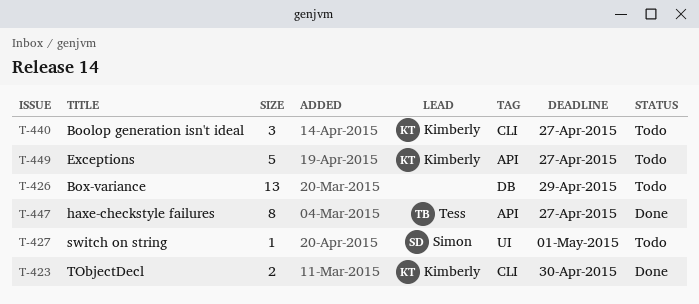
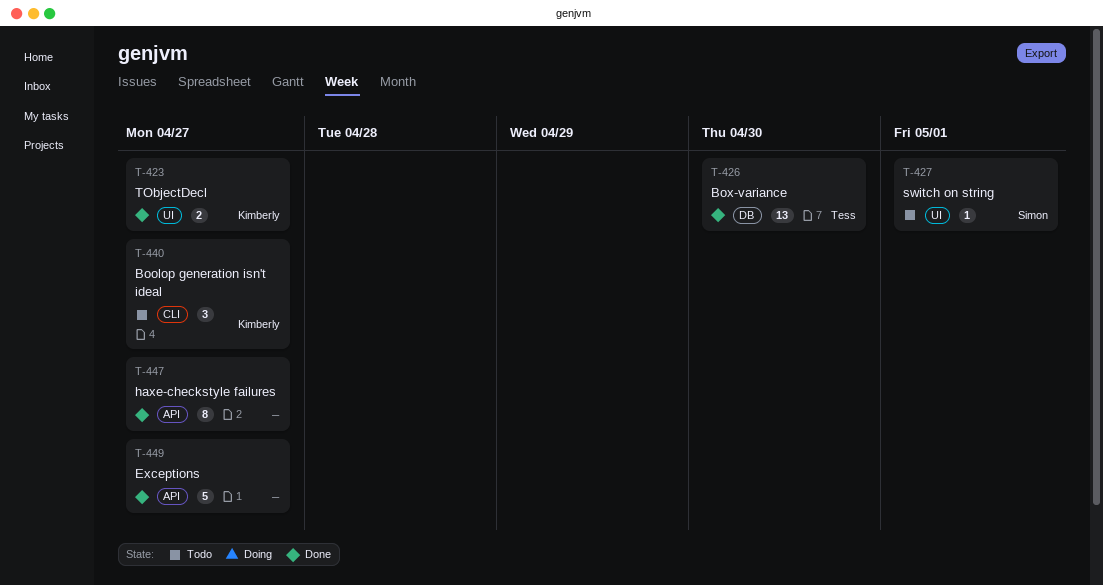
T-423, label: CLI -> UI
T-423, due: Apr 30 -> Apr 27
T-426, status: Todo -> Done
T-426, owner: none -> Tess
T-426, due: Apr 29 -> Apr 30
T-447, owner: Tess -> none
T-449, status: Todo -> Done
T-449, owner: Kimberly -> none

